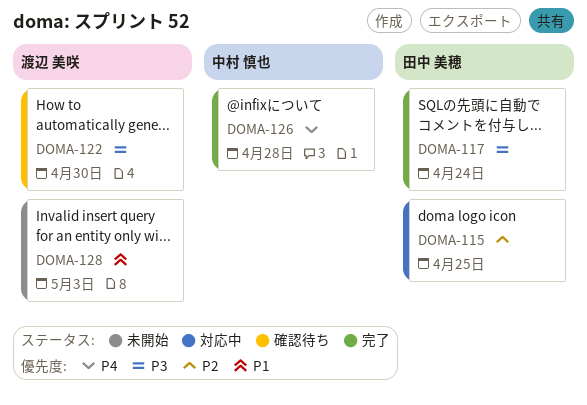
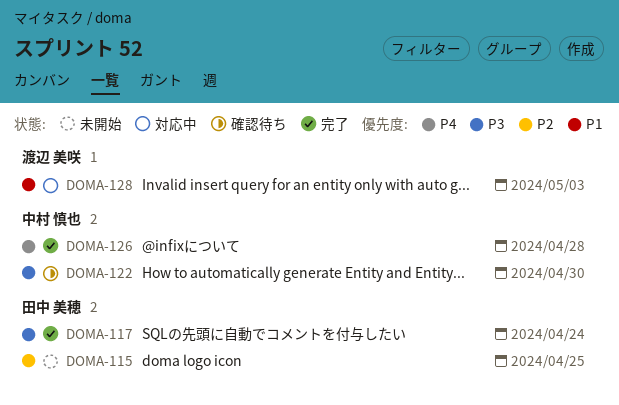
DOMA-115, status: 対応中 -> 未開始
DOMA-122, owner: 渡辺 美咲 -> 中村 慎也
DOMA-128, status: 未開始 -> 対応中

